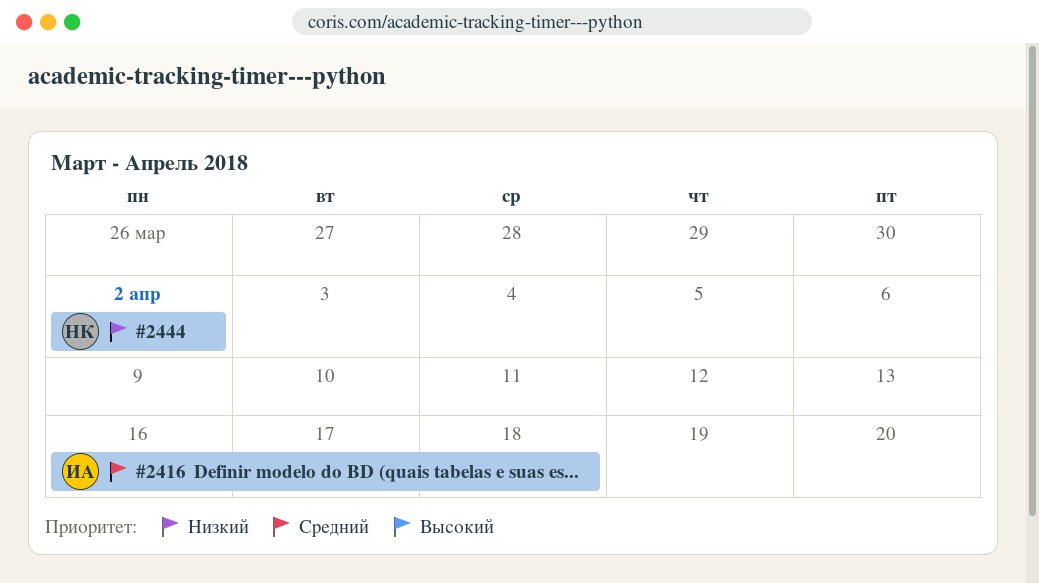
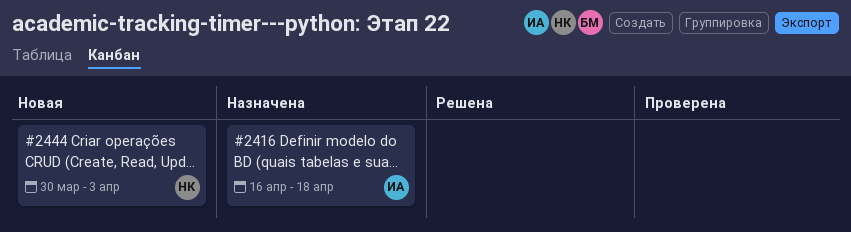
#2444, start: Apr 2 -> Mar 30
#2444, due: Apr 2 -> Apr 3

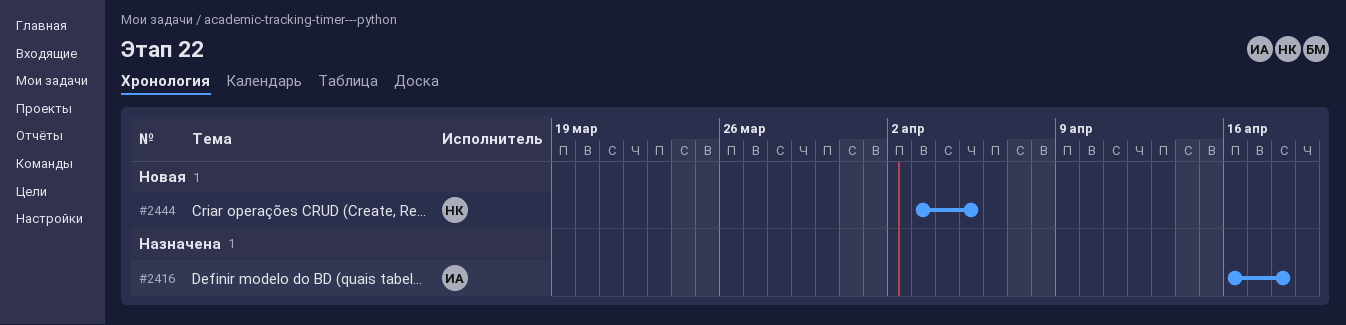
#2444, start: Mar 30 -> Apr 3
#2444, due: Apr 3 -> Apr 5

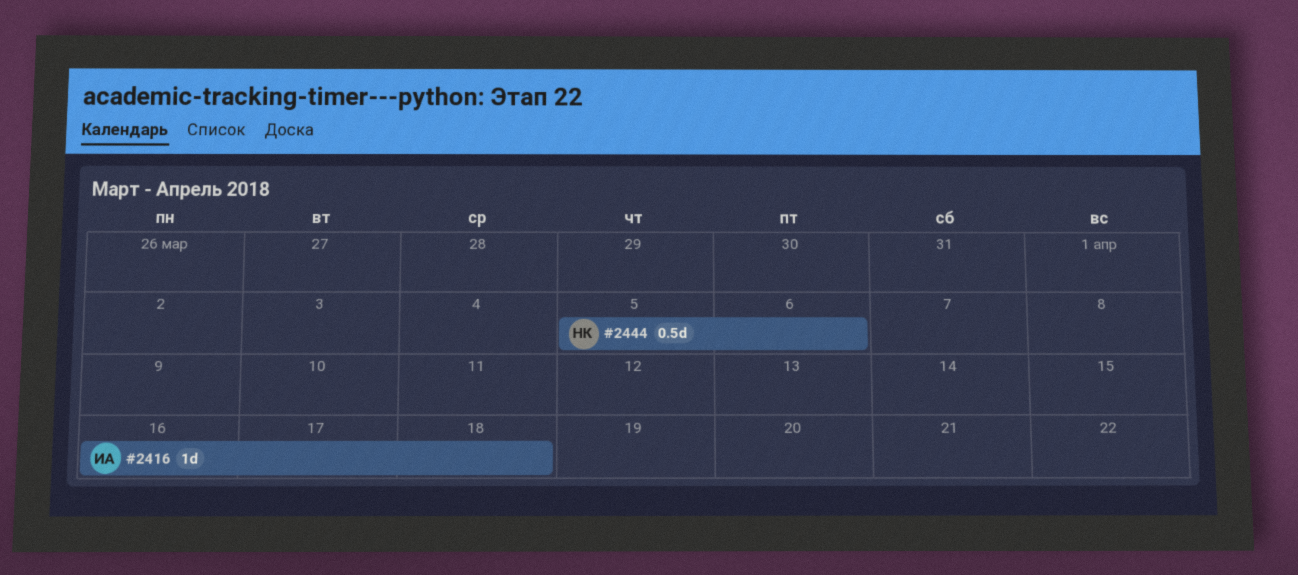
#2444, start: Apr 3 -> Apr 5
#2444, due: Apr 5 -> Apr 6

